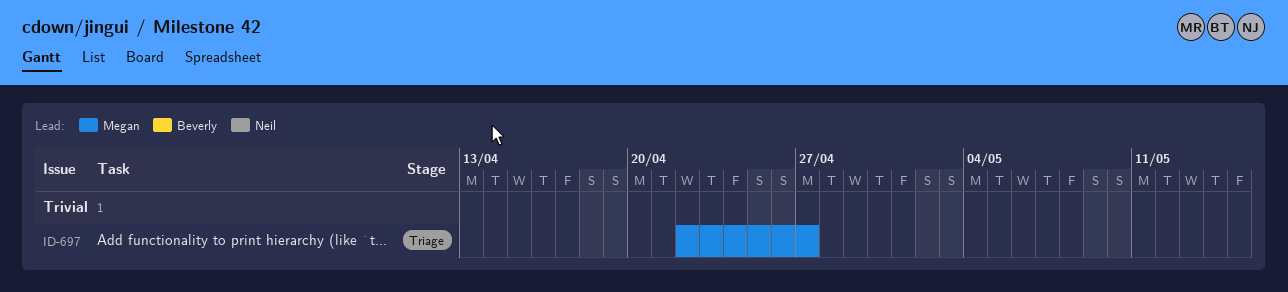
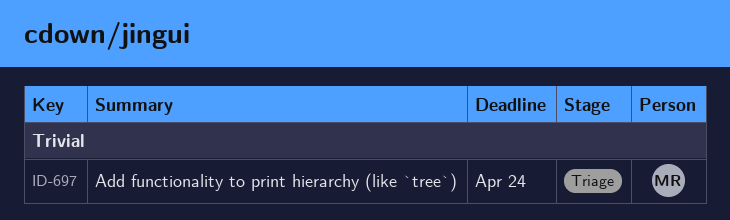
ID-697, due: Apr 27 -> Apr 24

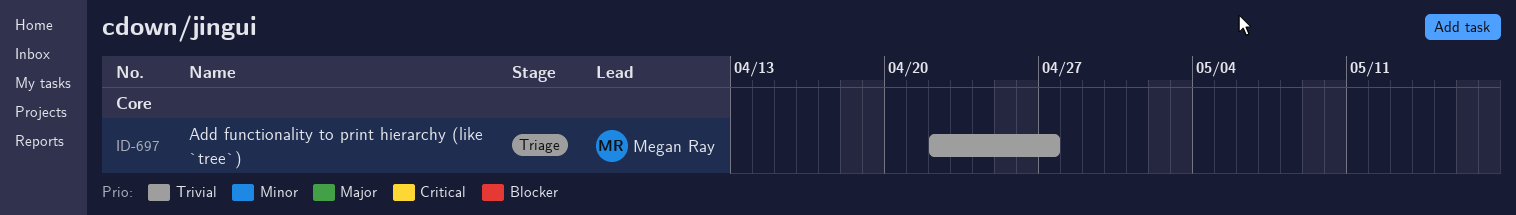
ID-697, due: Apr 24 -> Apr 27

